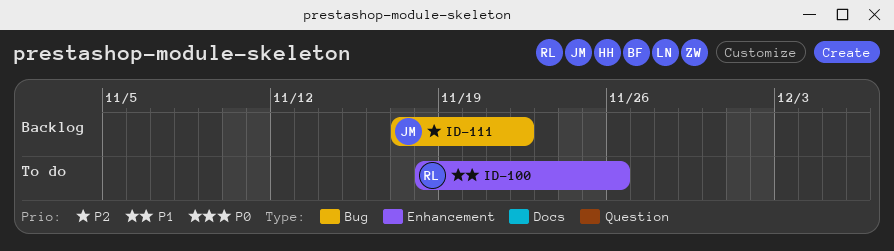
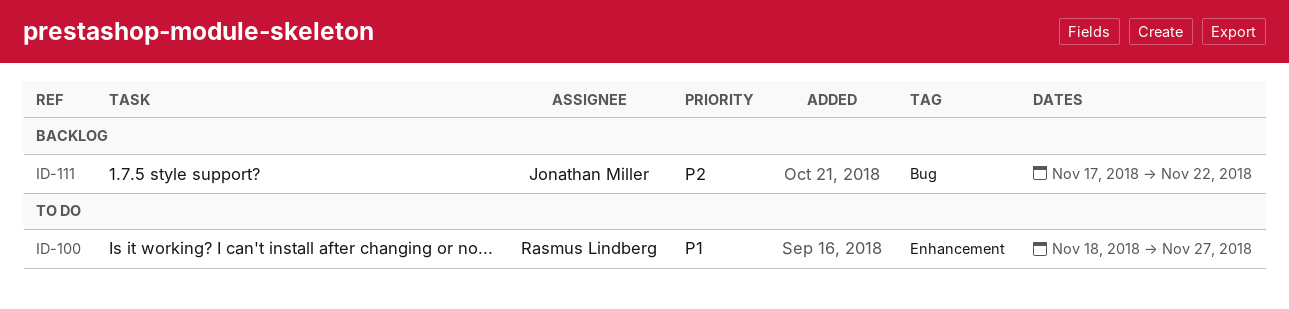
ID-100, due: Nov 26 -> Nov 27

